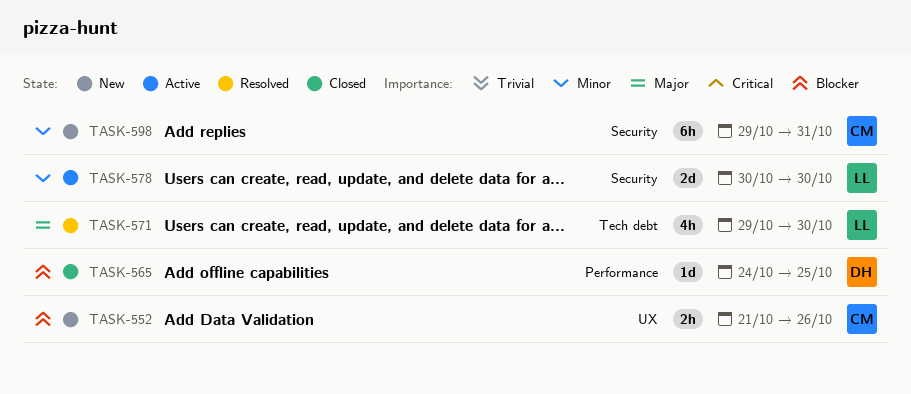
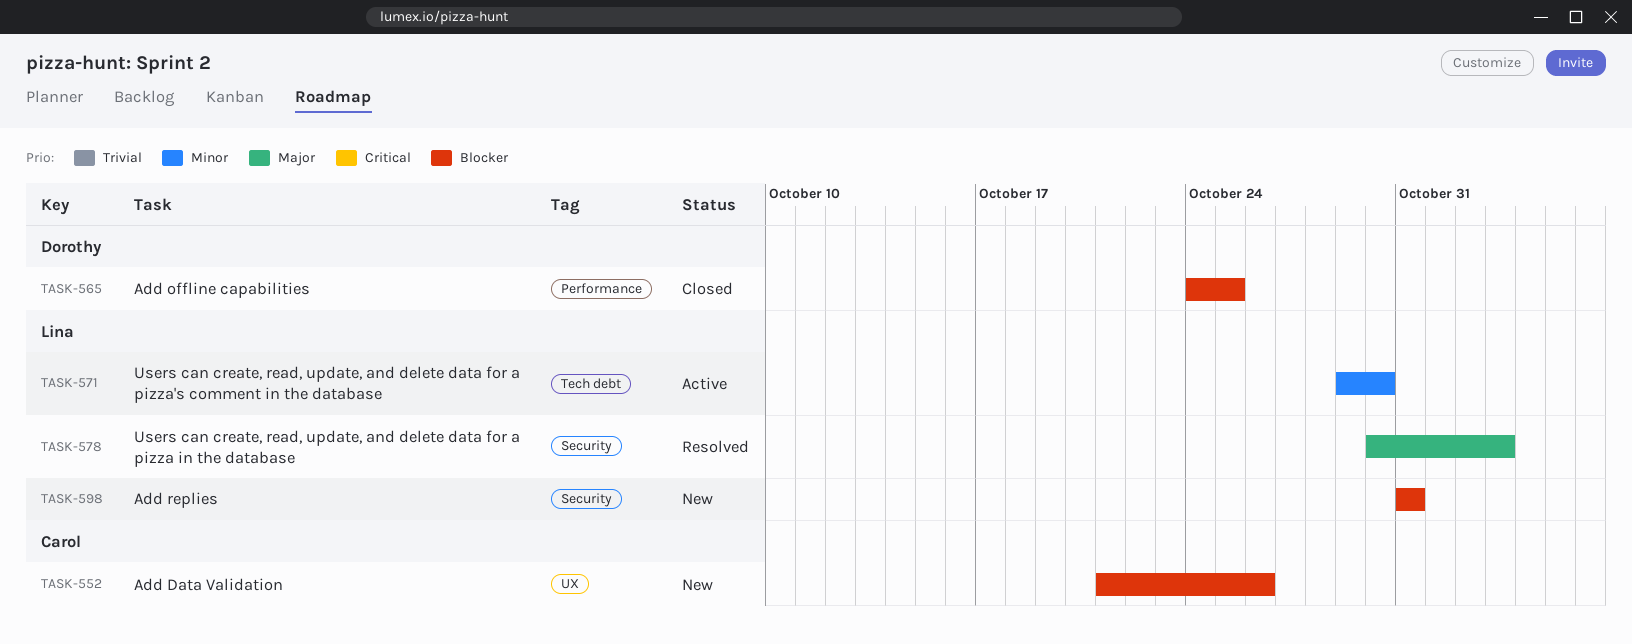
TASK-571, status: Resolved -> Active
TASK-571, priority: Major -> Minor
TASK-578, status: Active -> Resolved
TASK-578, priority: Minor -> Major
TASK-578, due: Oct 30 -> Nov 3
TASK-598, owner: Carol -> Lina
TASK-598, priority: Minor -> Blocker
TASK-598, start: Oct 29 -> Oct 31

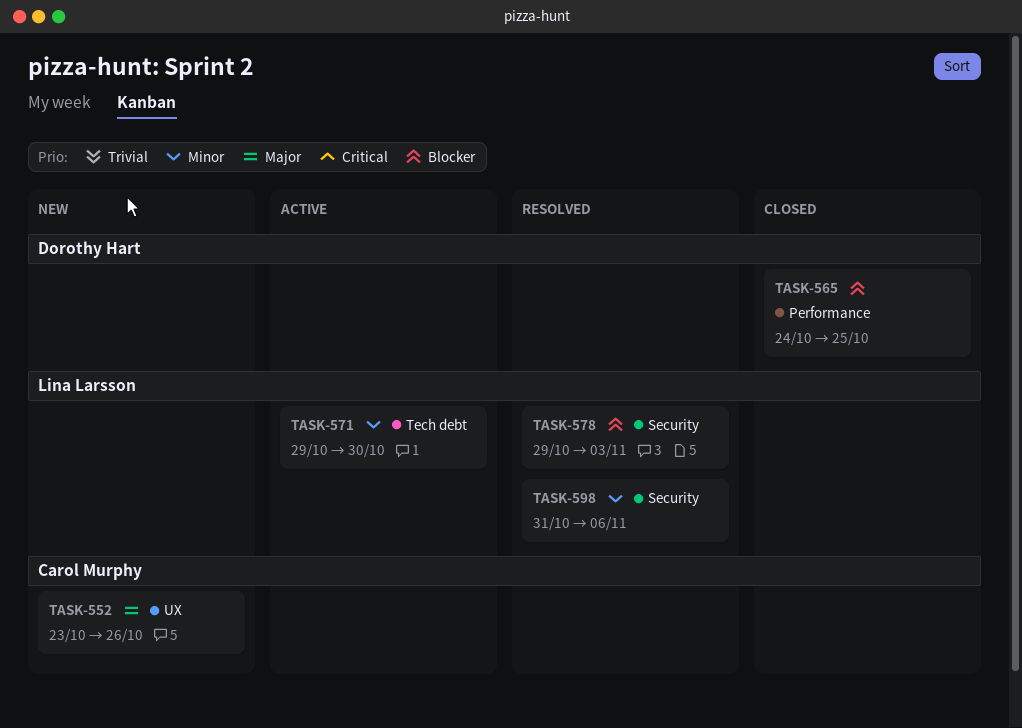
TASK-552, priority: Blocker -> Major
TASK-552, start: Oct 21 -> Oct 23
TASK-578, priority: Major -> Blocker
TASK-578, start: Oct 30 -> Oct 29
TASK-598, status: New -> Resolved
TASK-598, priority: Blocker -> Minor
TASK-598, due: Oct 31 -> Nov 6

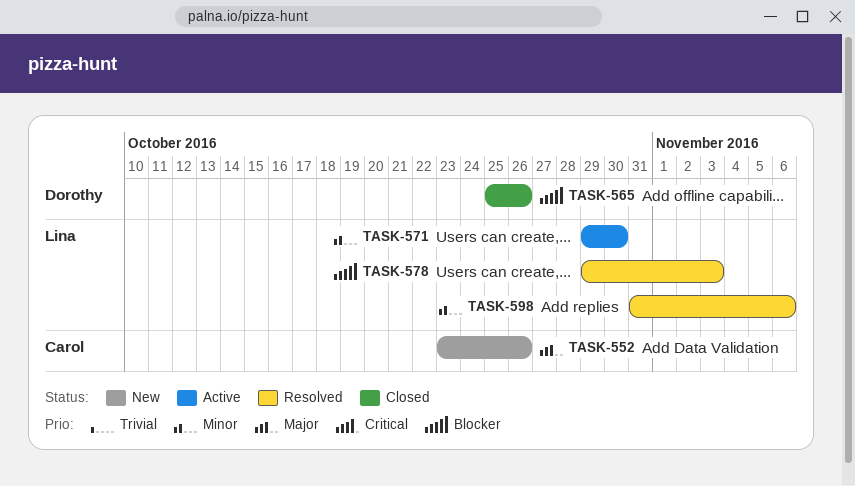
TASK-565, start: Oct 24 -> Oct 25
TASK-565, due: Oct 25 -> Oct 26

